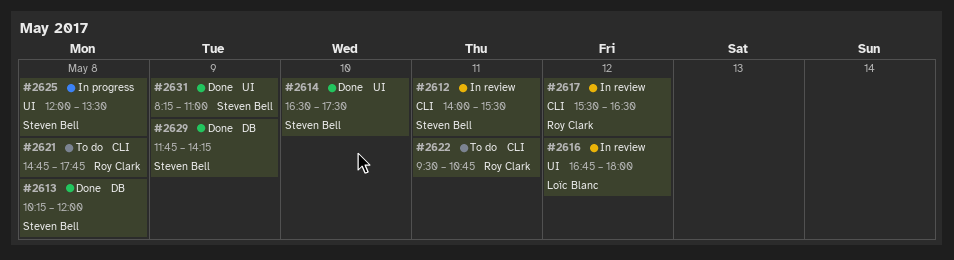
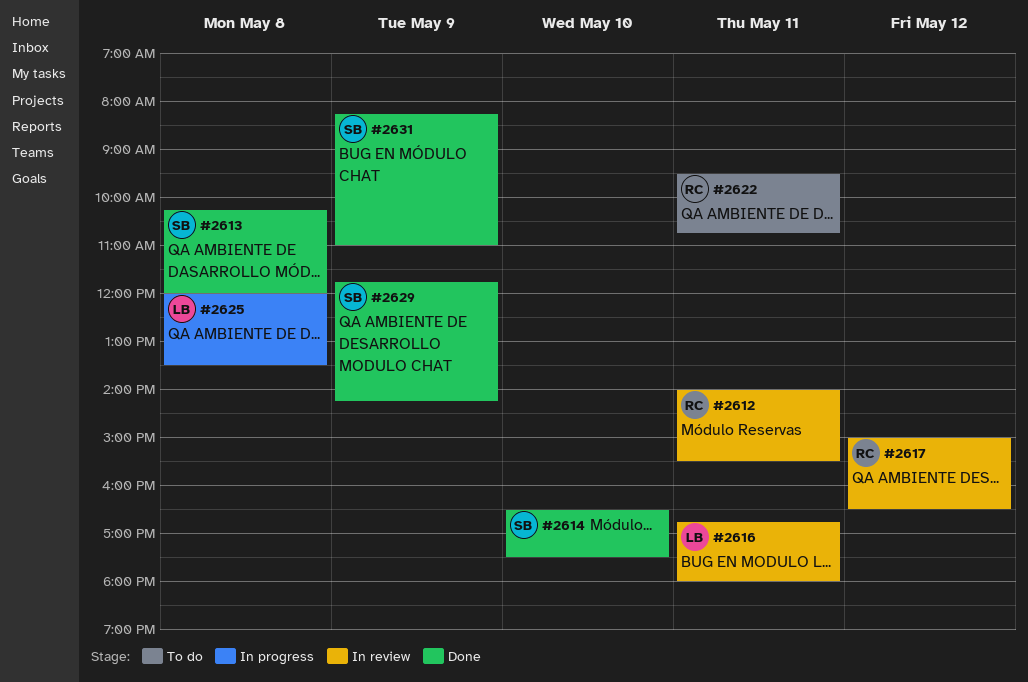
#2612, owner: Steven Bell -> Roy Clark
#2616, day: May 12 -> May 11
#2617, begins: 15:30 -> 15:00
#2621: present -> none
#2625, owner: Steven Bell -> Loïc Blanc

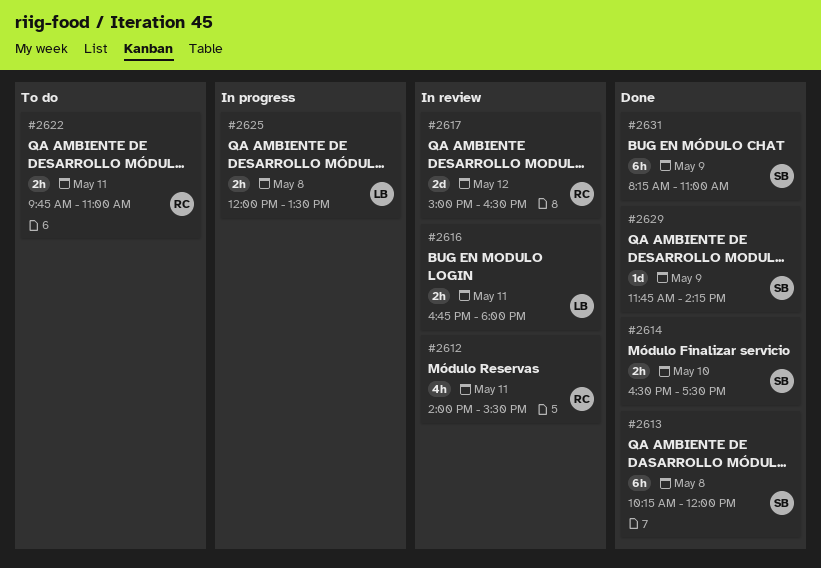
#2622, begins: 09:30 -> 09:45
#2622, ends: 10:45 -> 11:00

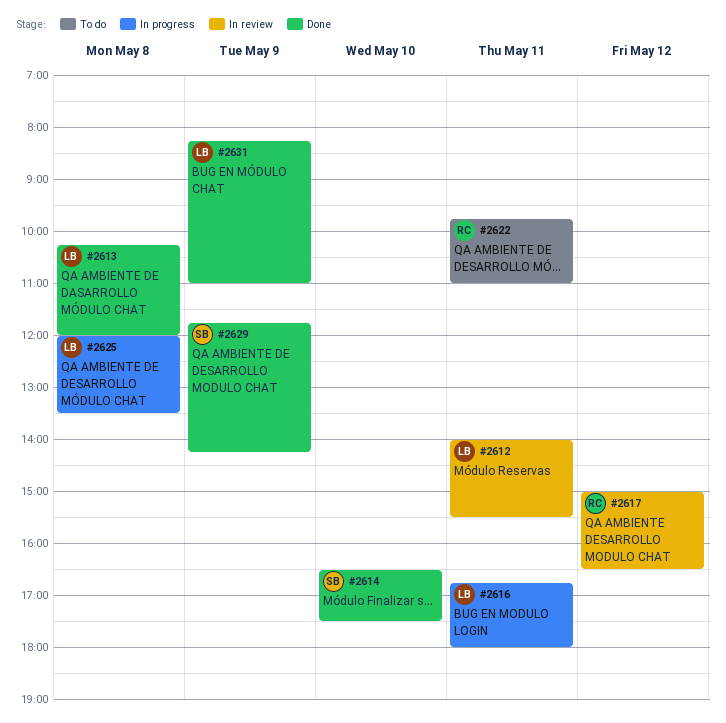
#2612, owner: RC -> LB
#2613, owner: SB -> LB
#2616, status: In review -> In progress
#2631, owner: SB -> LB

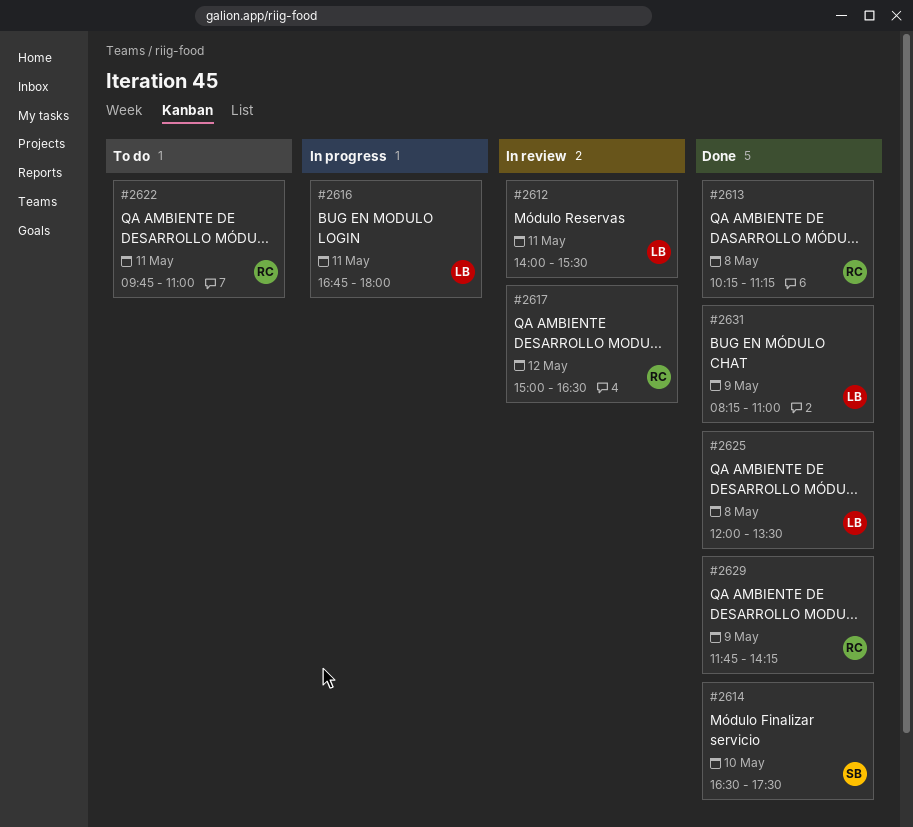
#2613, owner: LB -> RC
#2613, ends: 12:00 -> 11:15
#2625, status: In progress -> Done
#2629, owner: SB -> RC

